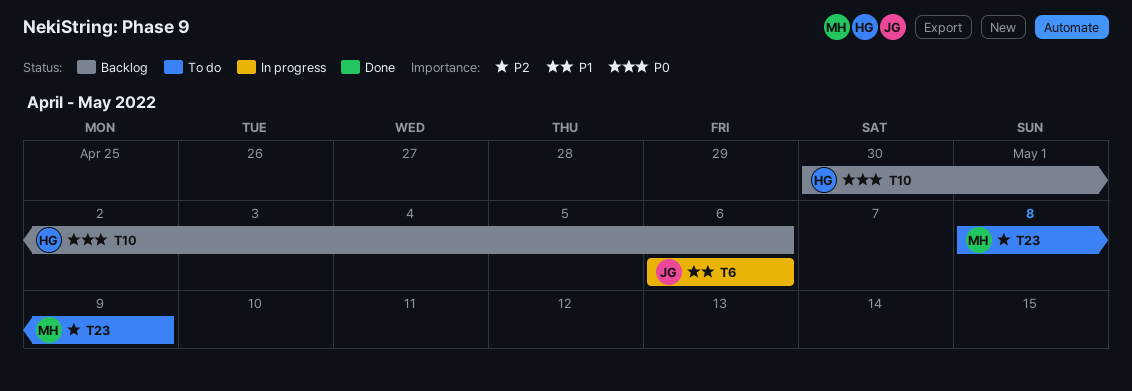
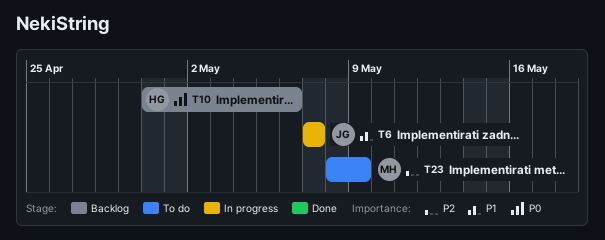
T6, start: May 6 -> May 7
T6, due: May 6 -> May 7

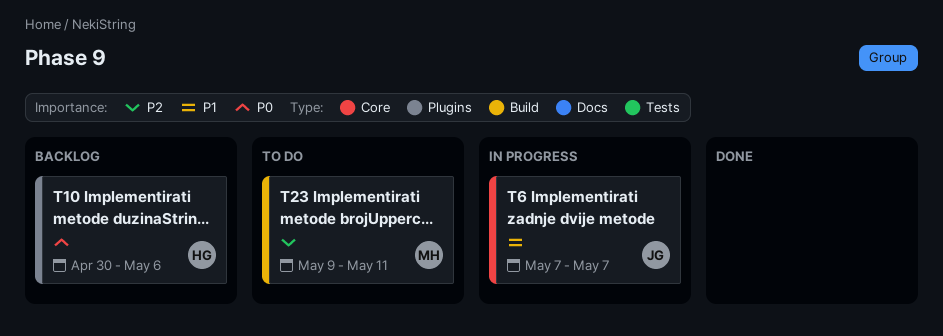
T23, start: May 8 -> May 9
T23, due: May 9 -> May 11

